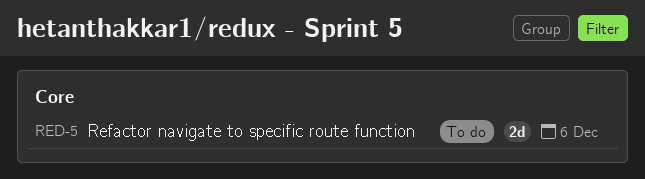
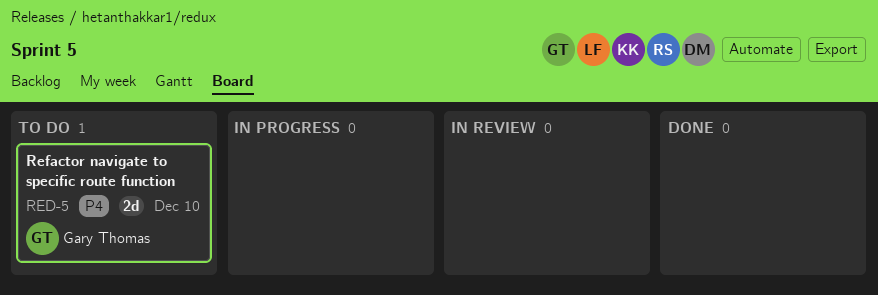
RED-5, due: Dec 6 -> Dec 10

